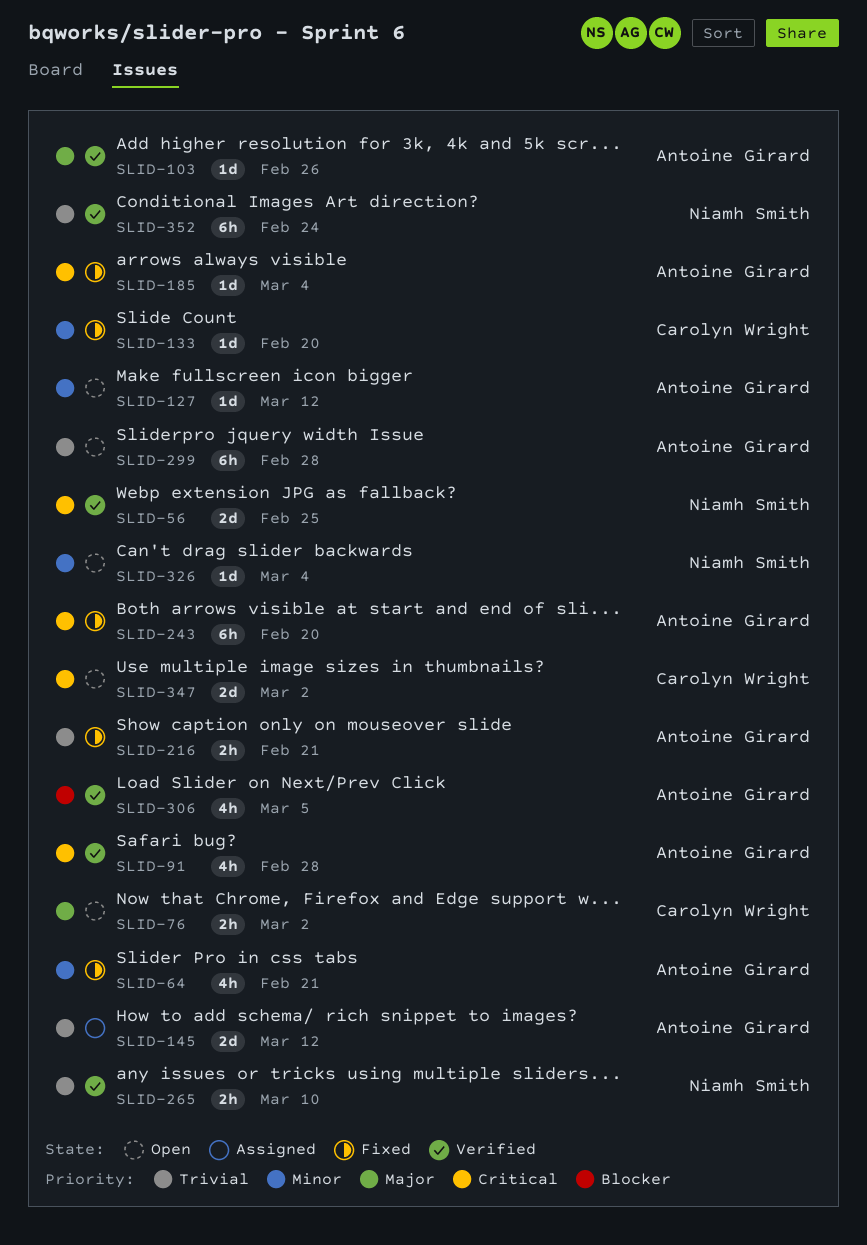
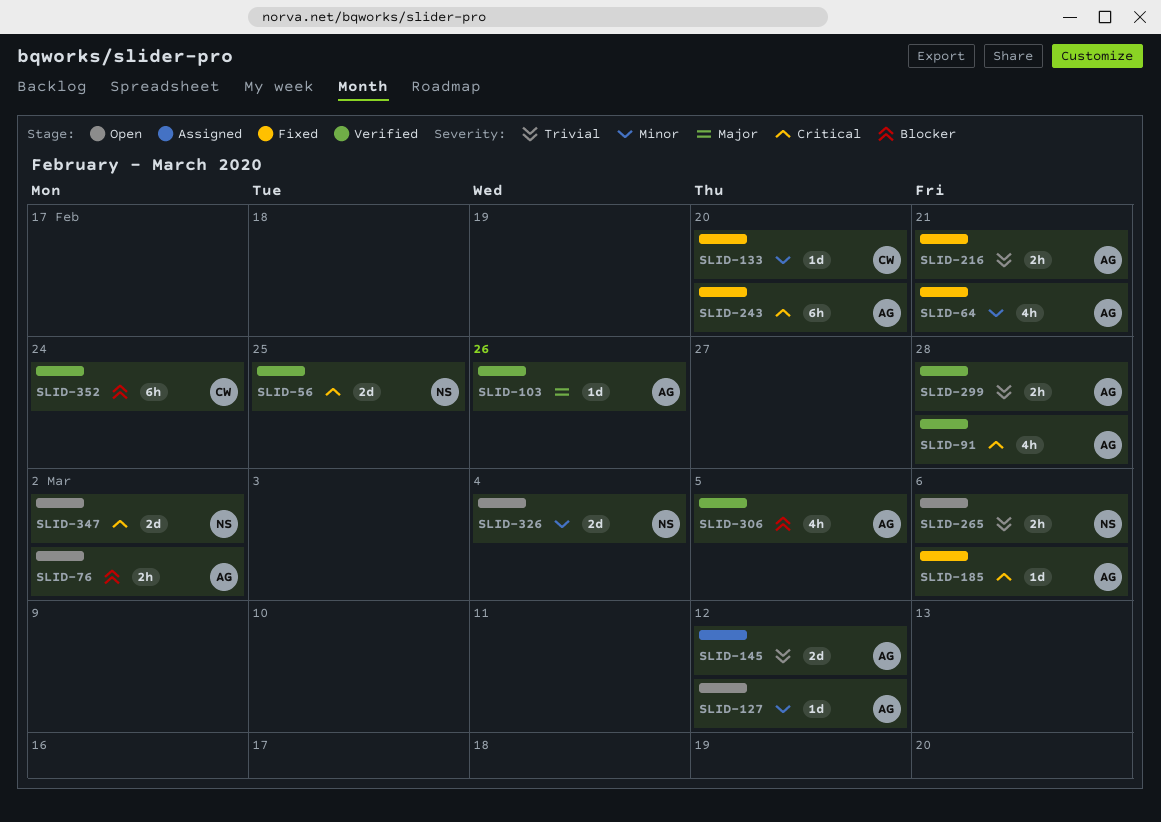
SLID-76, owner: Carolyn Wright -> Antoine Girard
SLID-76, priority: Major -> Blocker
SLID-185, due: Mar 4 -> Mar 6
SLID-265, status: Verified -> Open
SLID-265, due: Mar 10 -> Mar 6
SLID-299, status: Open -> Verified
SLID-299, estimate: 6h -> 2h
SLID-326, estimate: 1d -> 2d
SLID-347, owner: Carolyn Wright -> Niamh Smith
SLID-352, owner: Niamh Smith -> Carolyn Wright
SLID-352, priority: Trivial -> Blocker

